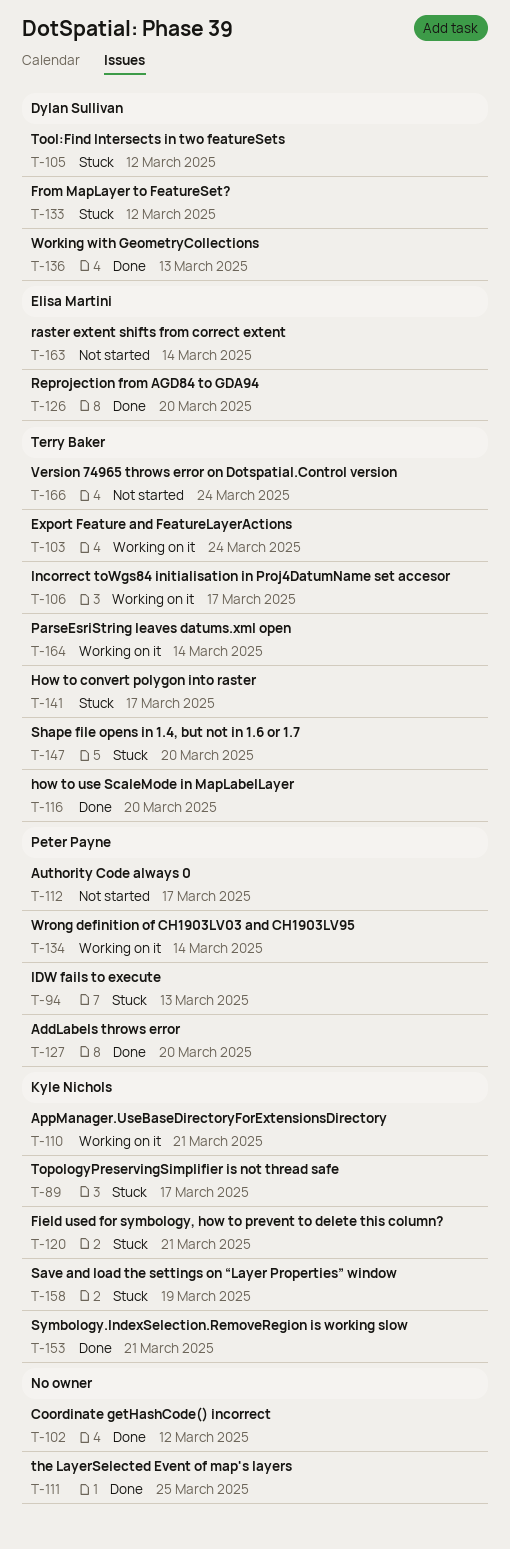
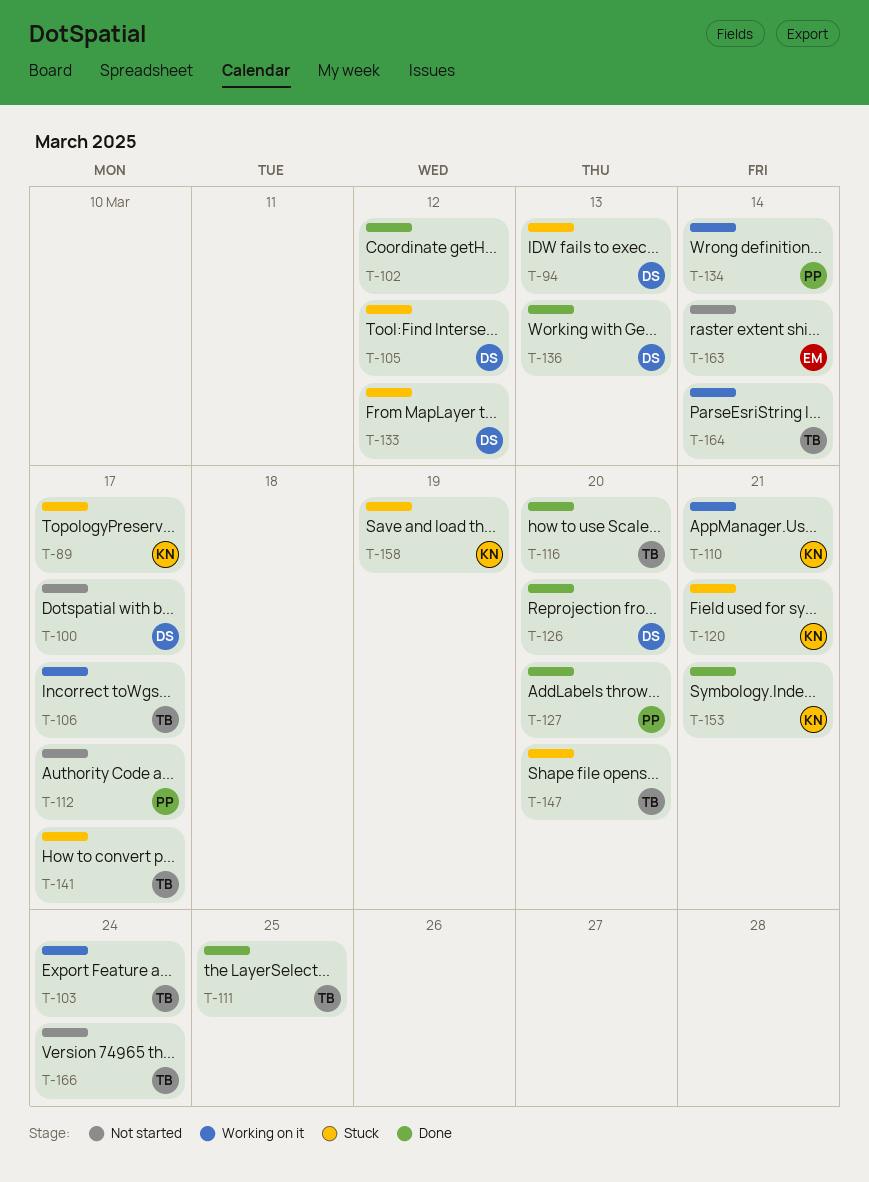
T-94, owner: Peter Payne -> Dylan Sullivan
T-100: none -> present
T-111, owner: none -> Terry Baker
T-126, owner: Elisa Martini -> Dylan Sullivan

